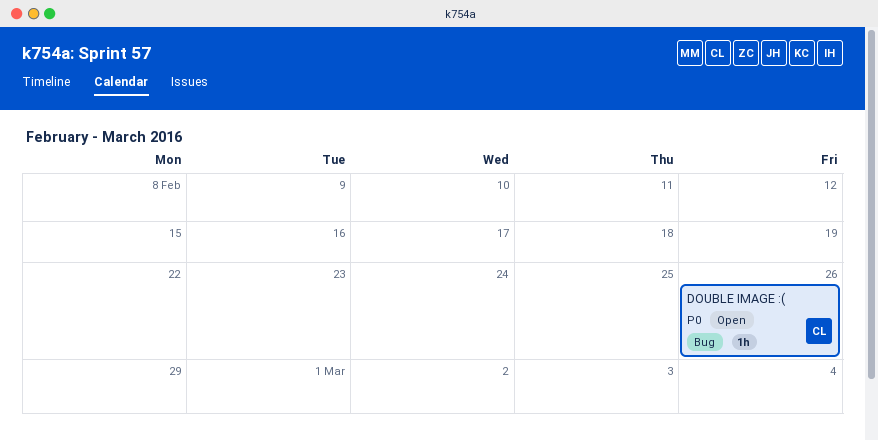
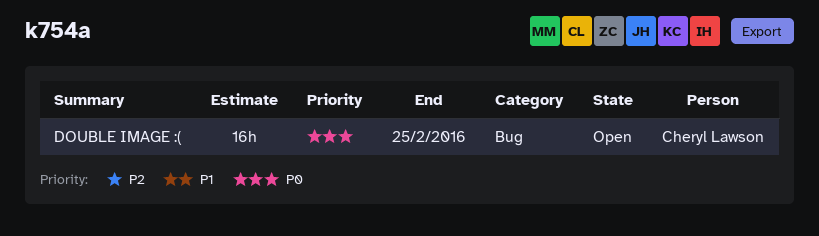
DOUBLE IMAGE :(, estimate: 1h -> 16h
DOUBLE IMAGE :(, due: Feb 26 -> Feb 25

